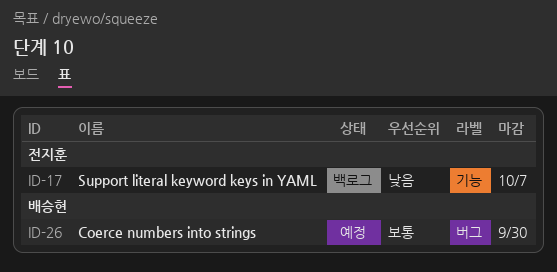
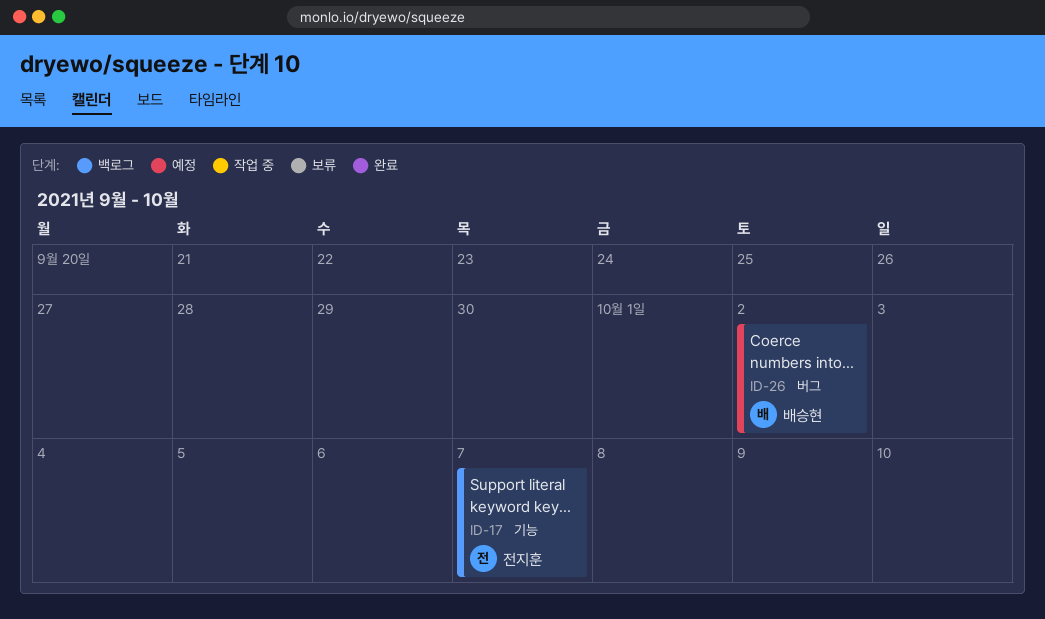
ID-26, due: Sep 30 -> Oct 2

